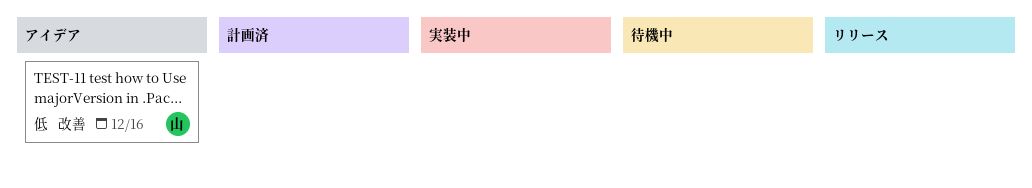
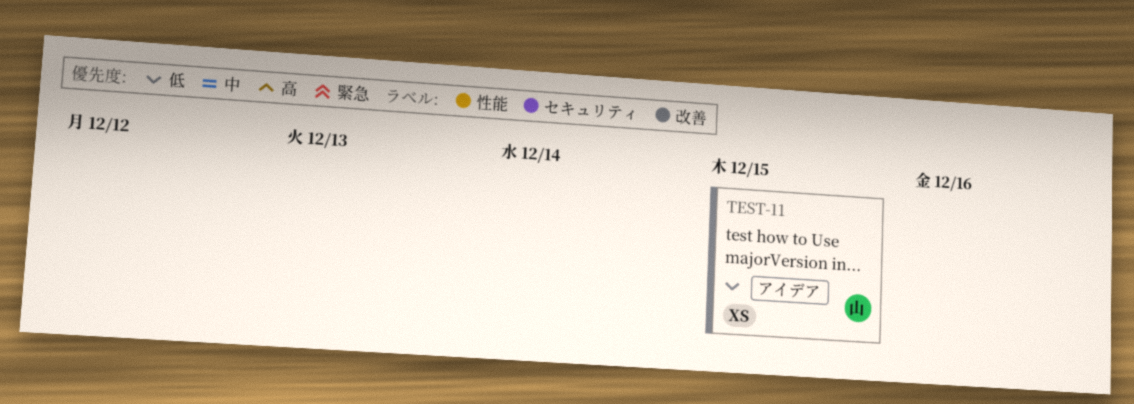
TEST-11, due: Dec 16 -> Dec 15

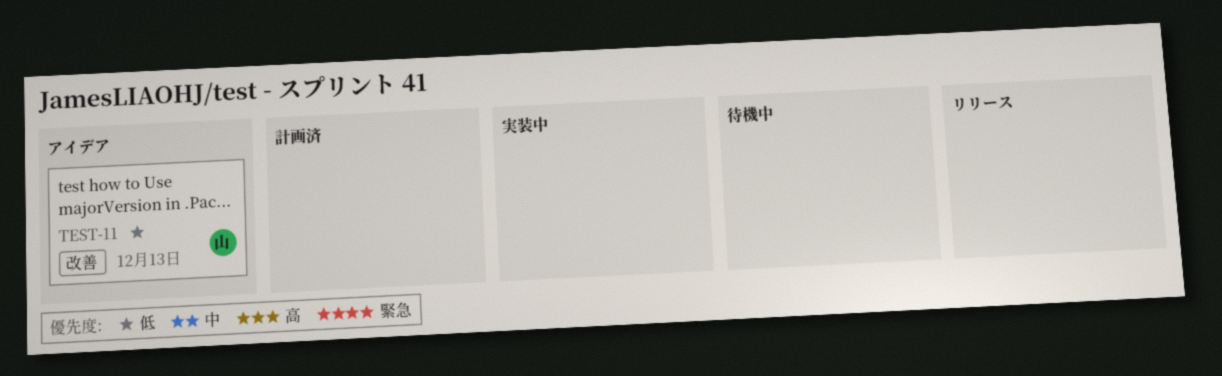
TEST-11, due: Dec 15 -> Dec 13

